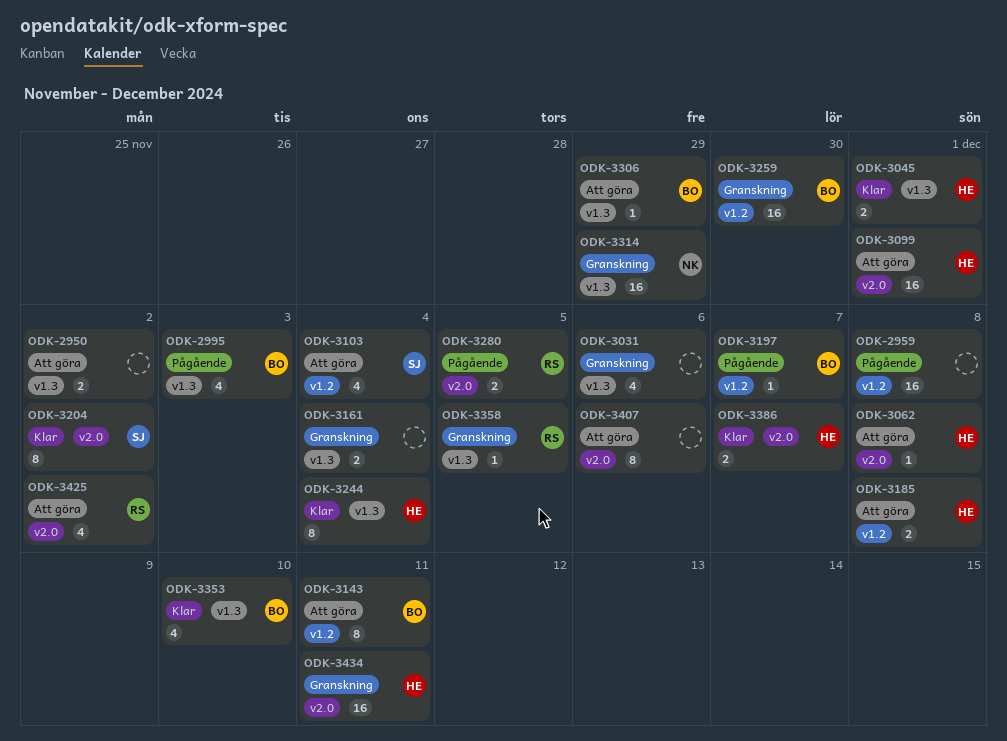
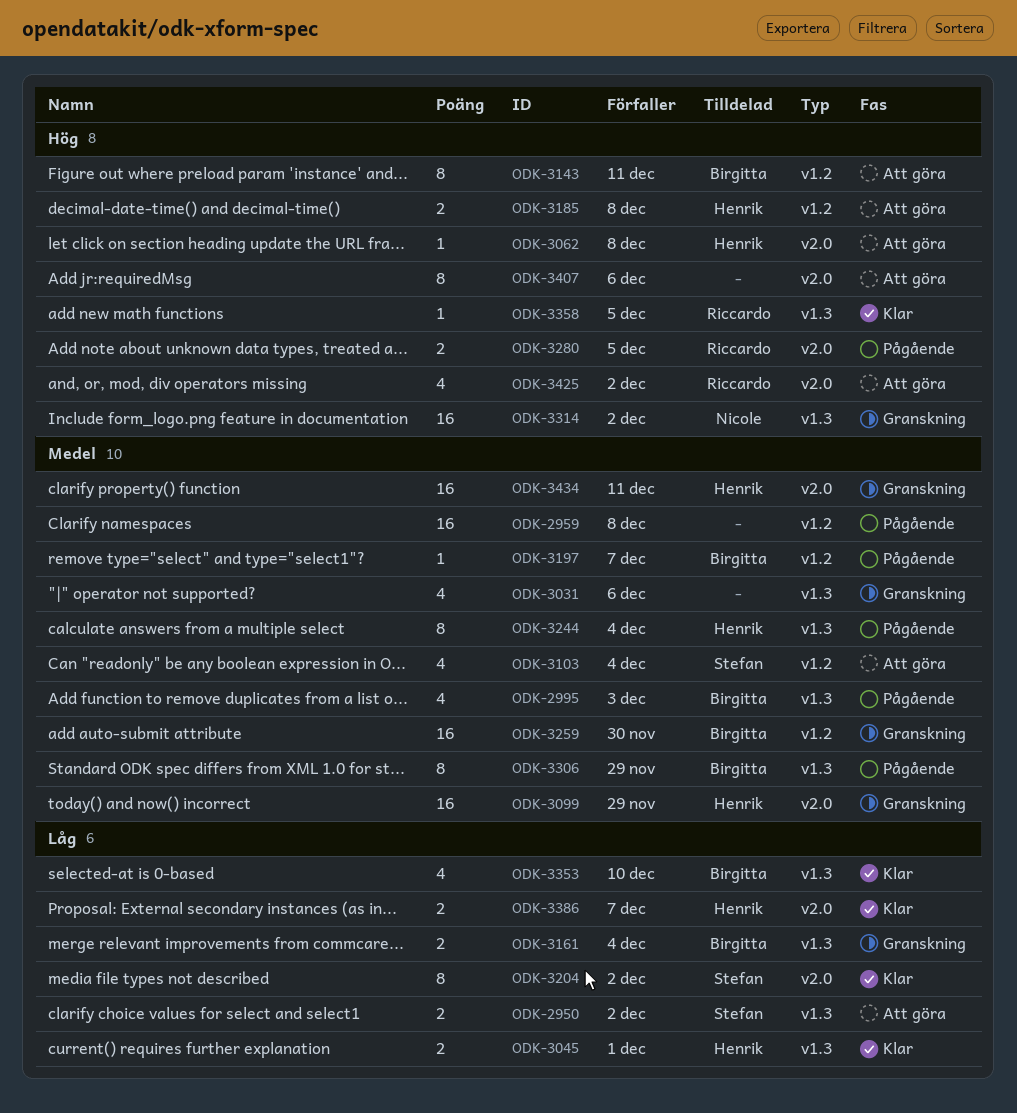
ODK-2950, owner: none -> Stefan
ODK-3099, status: Att göra -> Granskning
ODK-3099, due: Dec 1 -> Nov 29
ODK-3161, owner: none -> Birgitta
ODK-3244, status: Klar -> Pågående
ODK-3306, status: Att göra -> Pågående
ODK-3306, estimate: 1 -> 8
ODK-3314, due: Nov 29 -> Dec 2
ODK-3358, status: Granskning -> Klar

